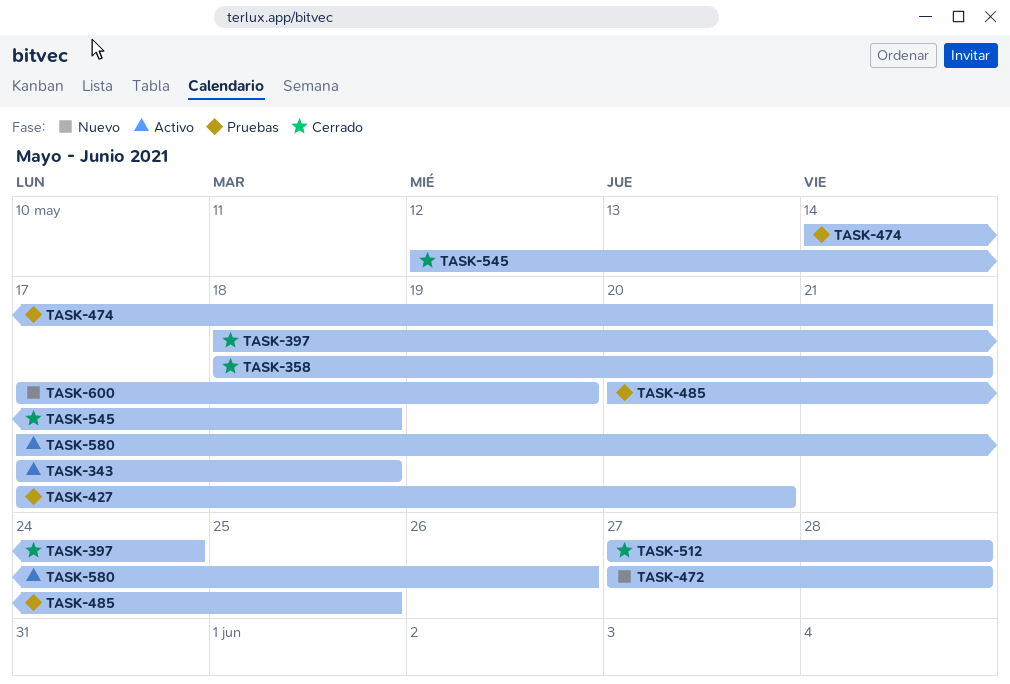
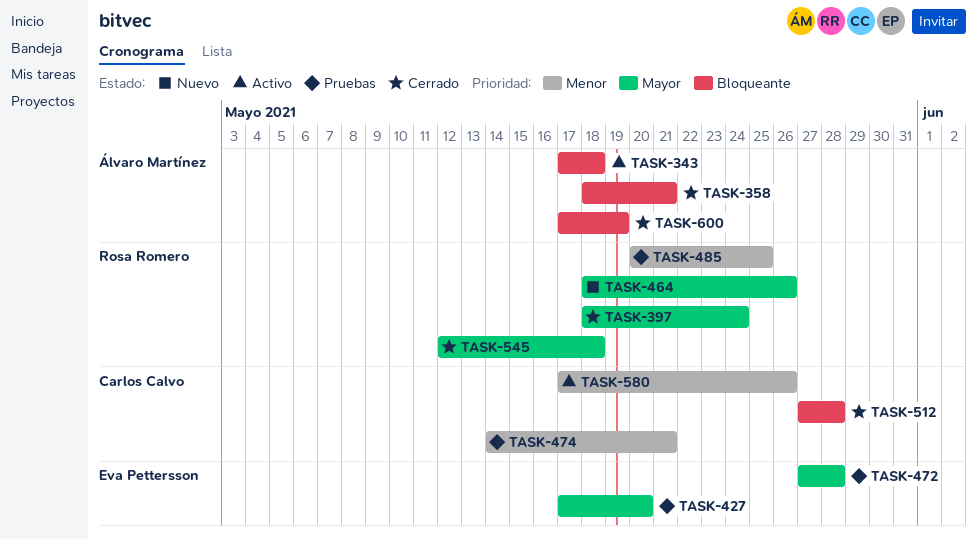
TASK-464: none -> present
TASK-472, status: Nuevo -> Pruebas
TASK-600, status: Nuevo -> Cerrado

